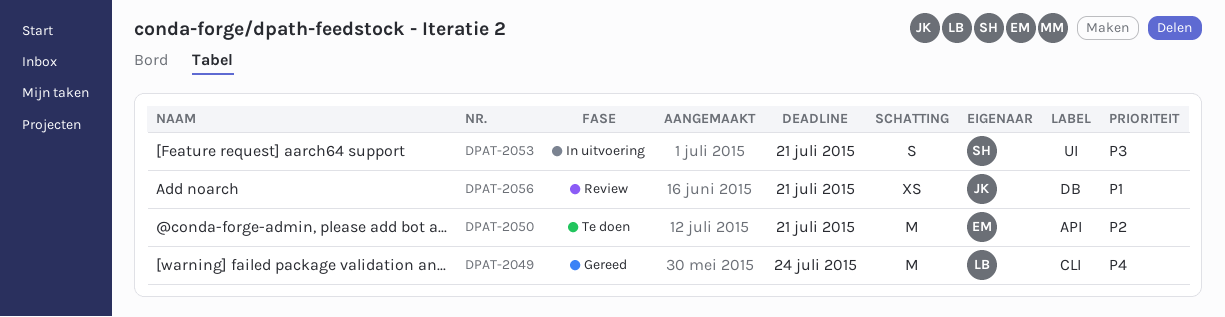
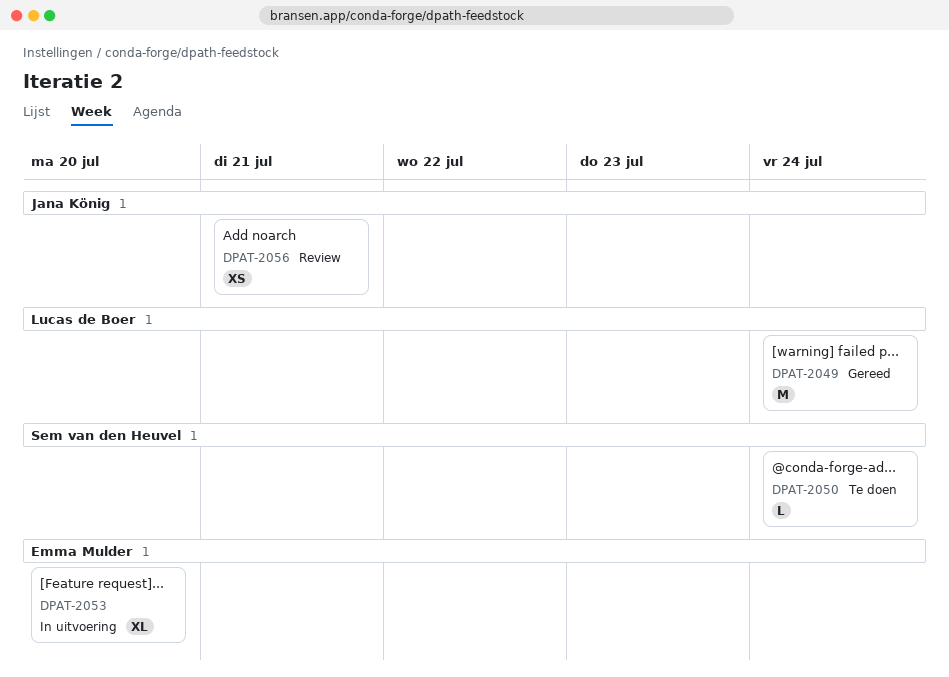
DPAT-2050, owner: Emma Mulder -> Sem van den Heuvel
DPAT-2050, estimate: M -> L
DPAT-2050, due: Jul 21 -> Jul 24
DPAT-2053, owner: Sem van den Heuvel -> Emma Mulder
DPAT-2053, estimate: S -> XL
DPAT-2053, due: Jul 21 -> Jul 20

